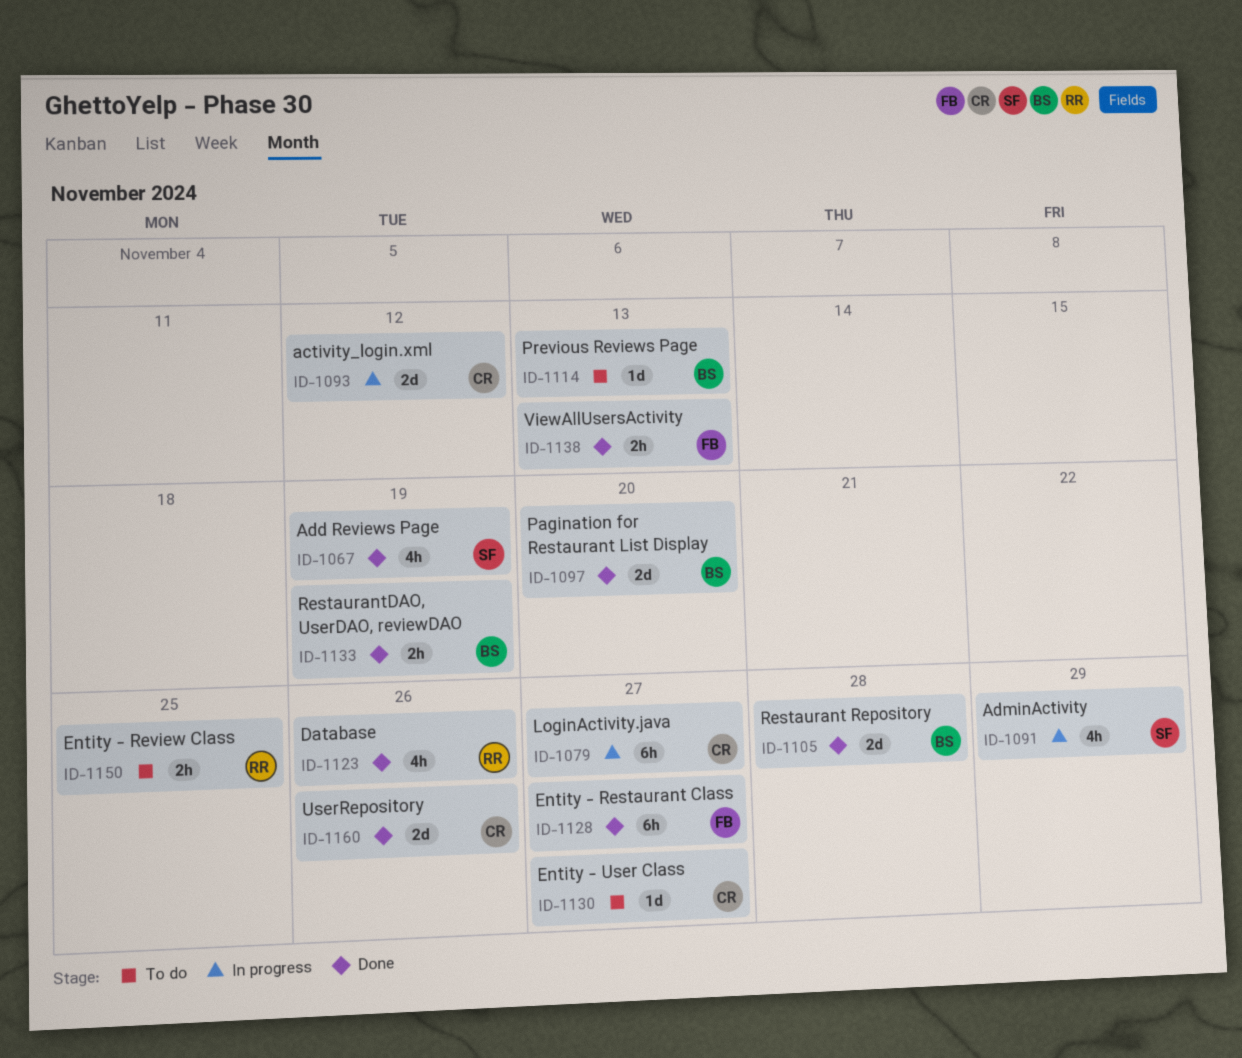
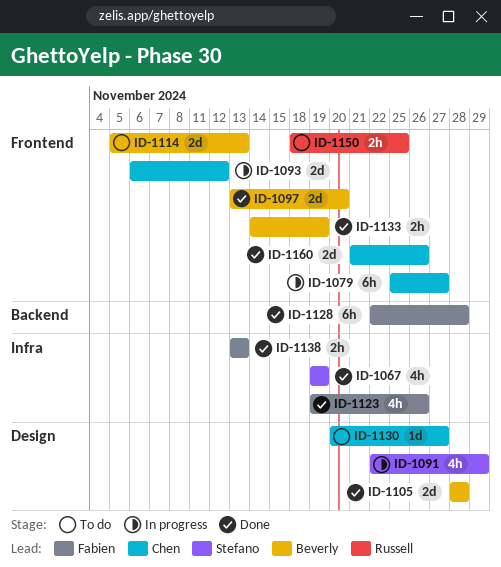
ID-1114, estimate: 1d -> 2d
ID-1123, owner: Russell -> Fabien
ID-1128, due: Nov 27 -> Nov 28

